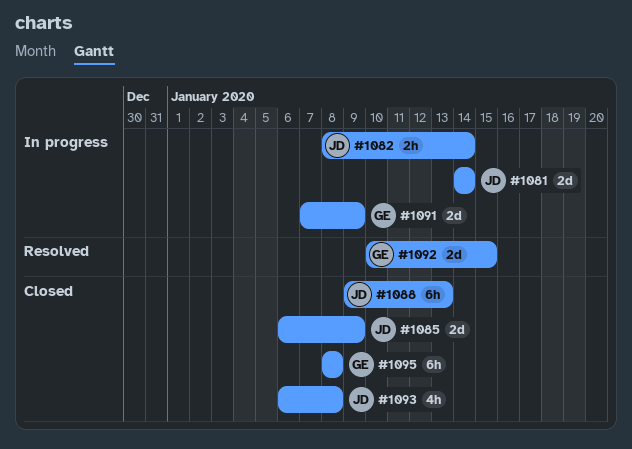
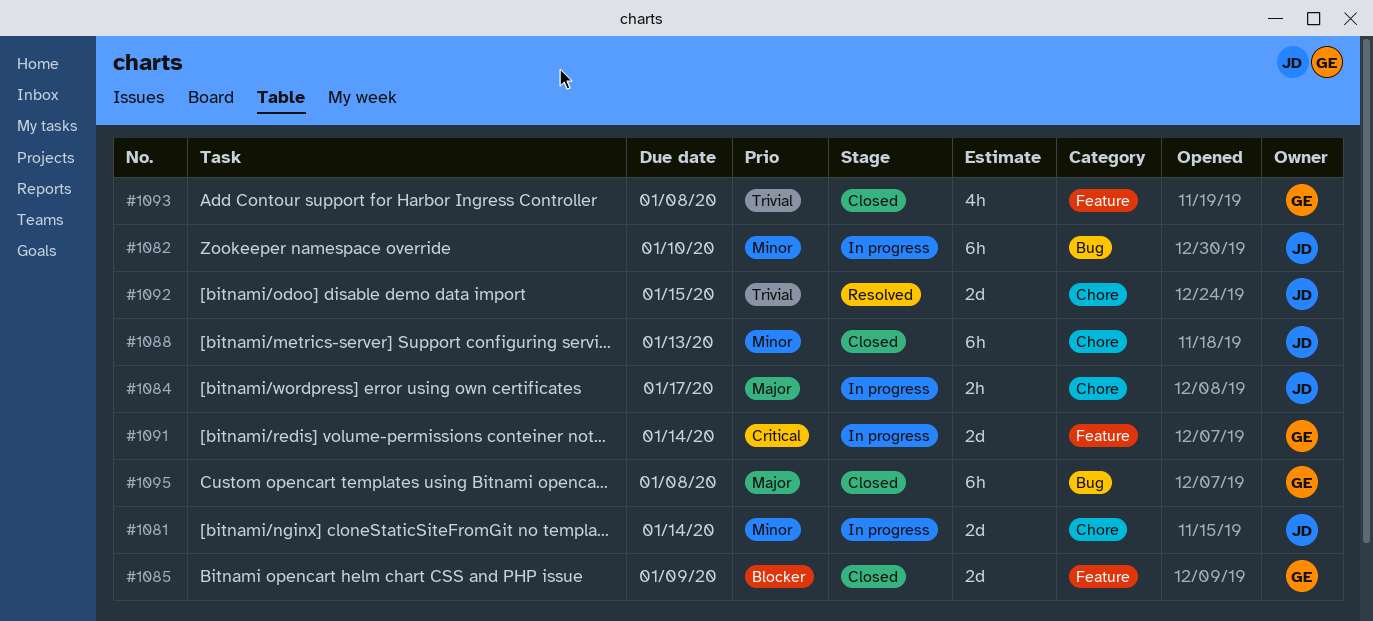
#1082, estimate: 2h -> 6h
#1082, due: Jan 14 -> Jan 10
#1084: none -> present
#1085, owner: JD -> GE
#1091, due: Jan 9 -> Jan 14
#1092, owner: GE -> JD
#1093, owner: JD -> GE

